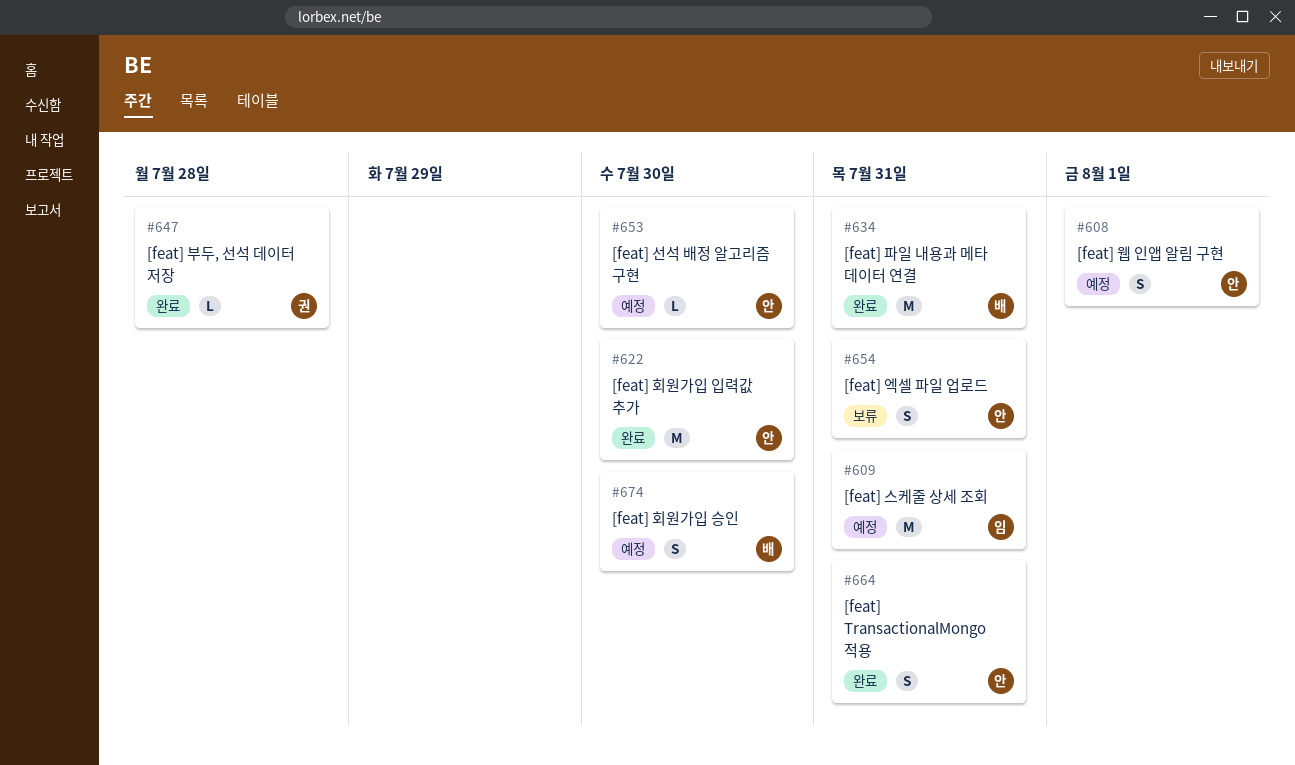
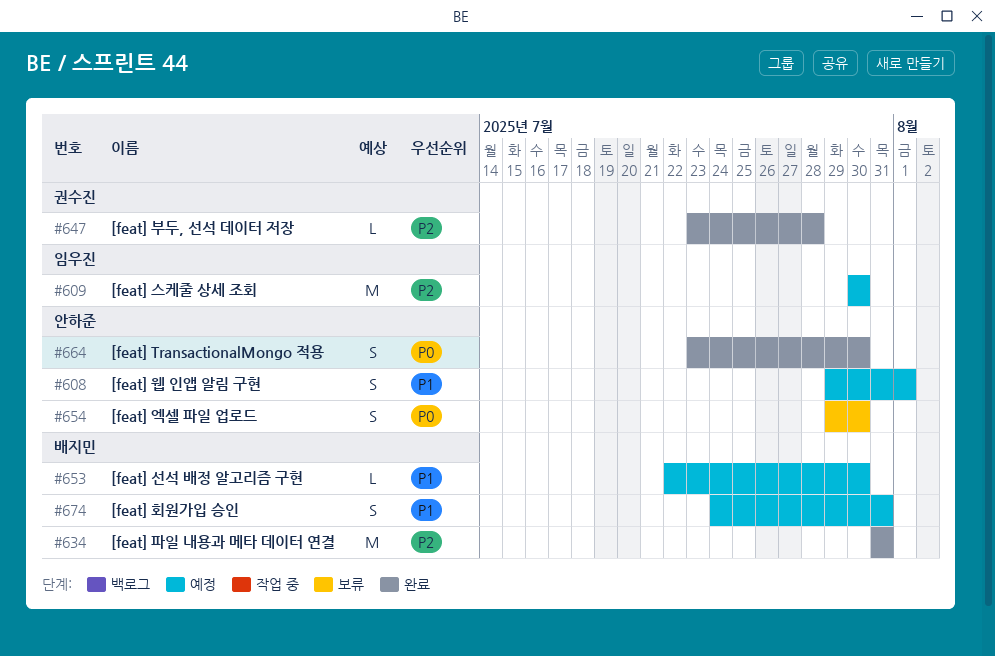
#609, due: Jul 31 -> Jul 30
#622: present -> none
#653, owner: 안하준 -> 배지민
#654, due: Jul 31 -> Jul 30
#664, due: Jul 31 -> Jul 30
#674, due: Jul 30 -> Jul 31

